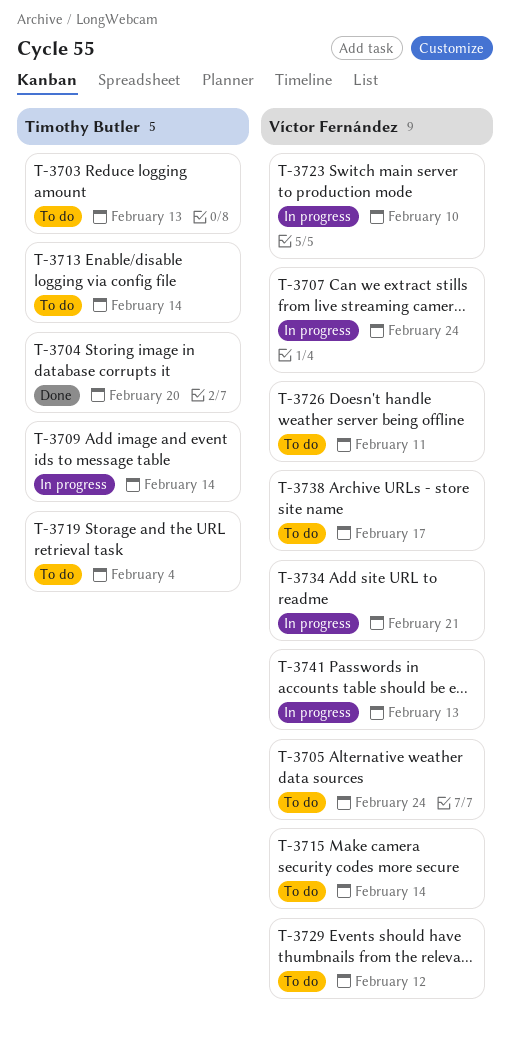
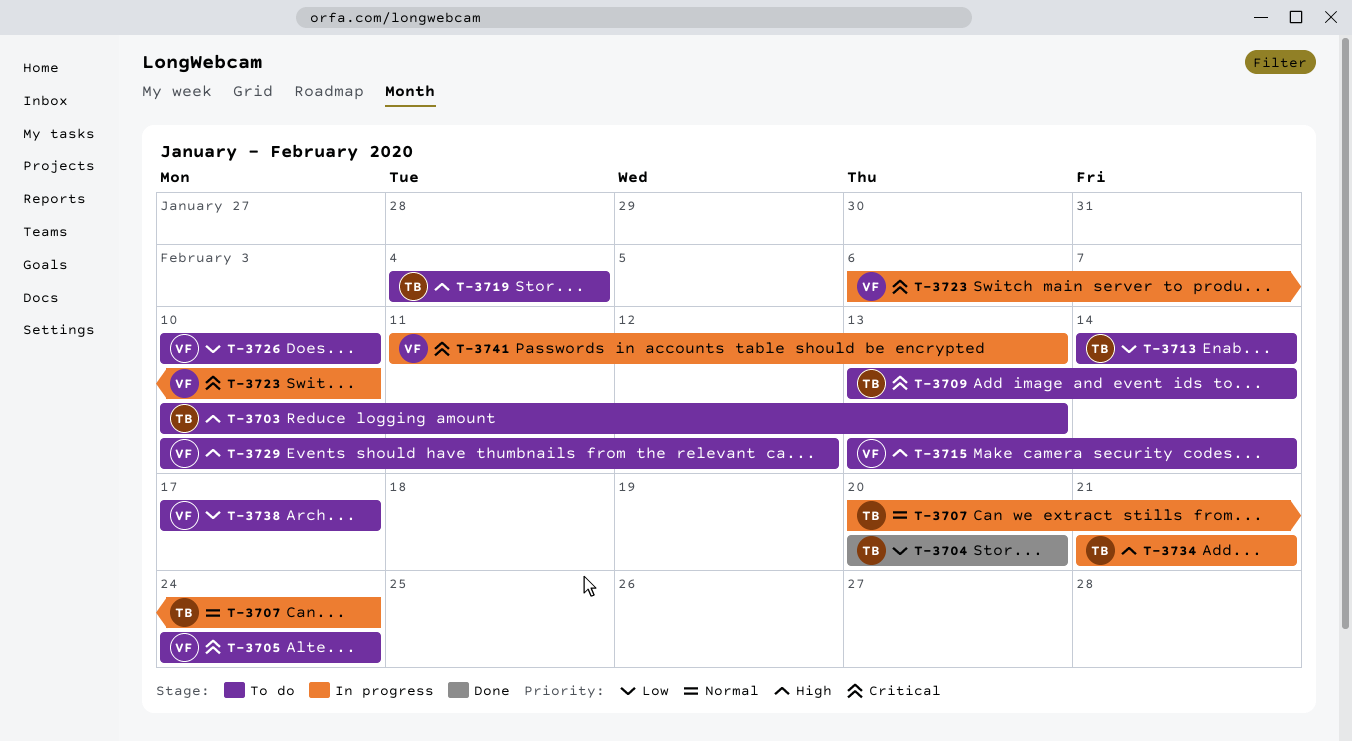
T-3707, owner: Víctor Fernández -> Timothy Butler
T-3709, status: In progress -> To do
T-3726, due: Feb 11 -> Feb 10
T-3734, owner: Víctor Fernández -> Timothy Butler

